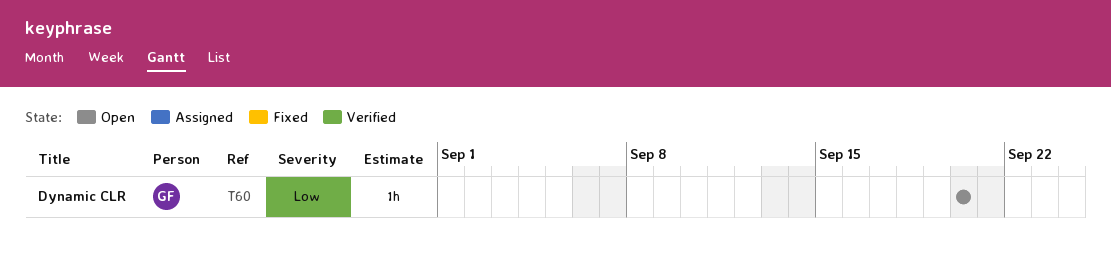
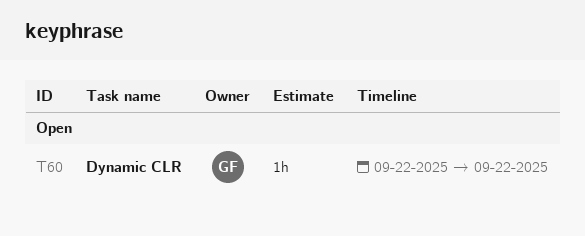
T60, start: Sep 20 -> Sep 22
T60, due: Sep 20 -> Sep 22

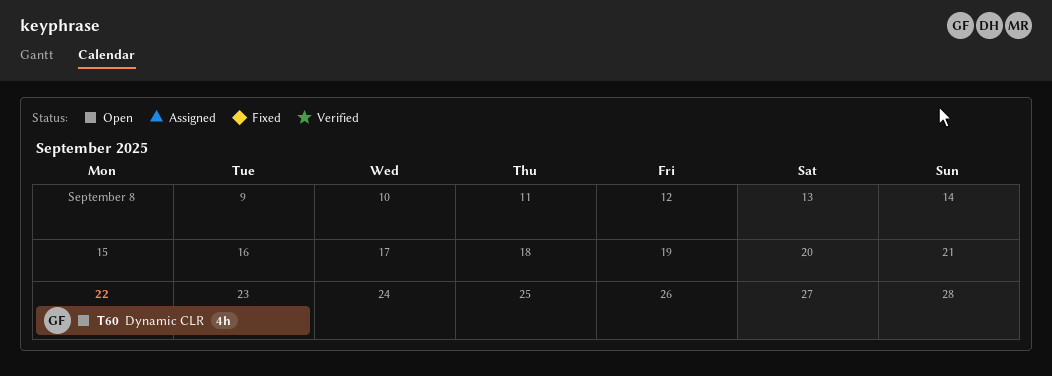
T60, estimate: 1h -> 4h
T60, due: Sep 22 -> Sep 23

